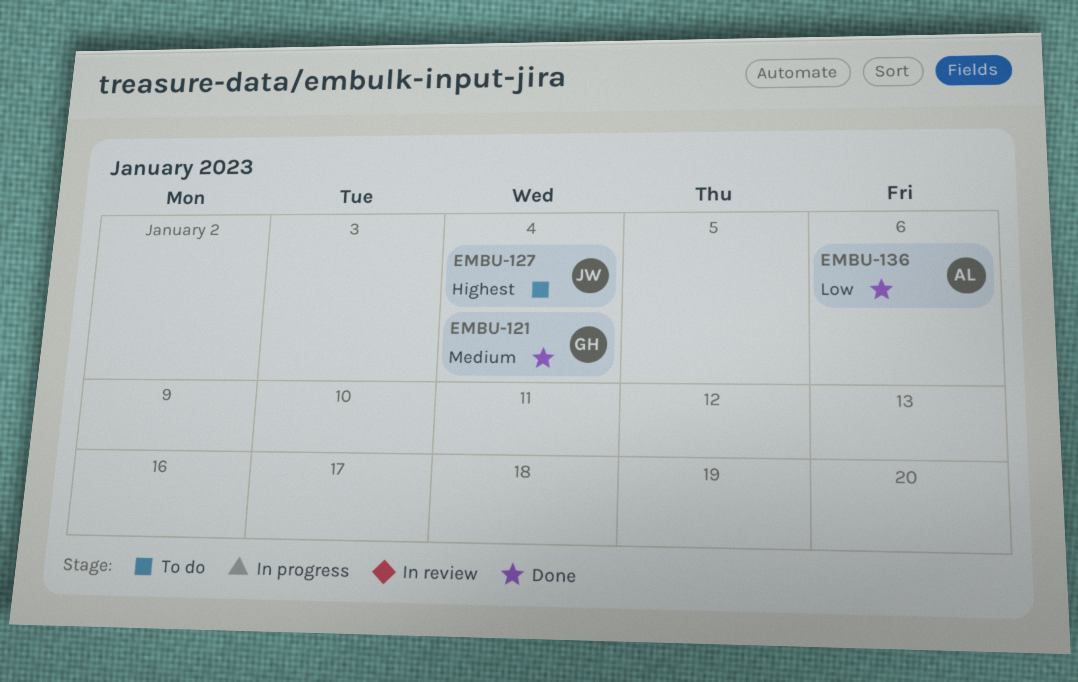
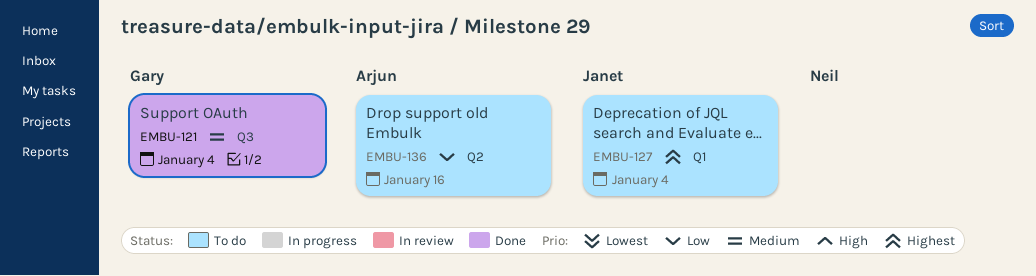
EMBU-136, status: Done -> To do
EMBU-136, due: Jan 6 -> Jan 16

